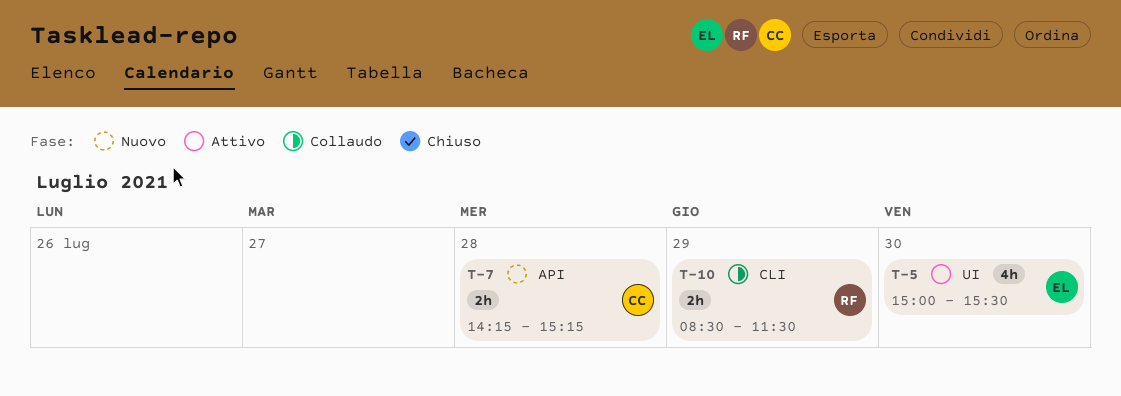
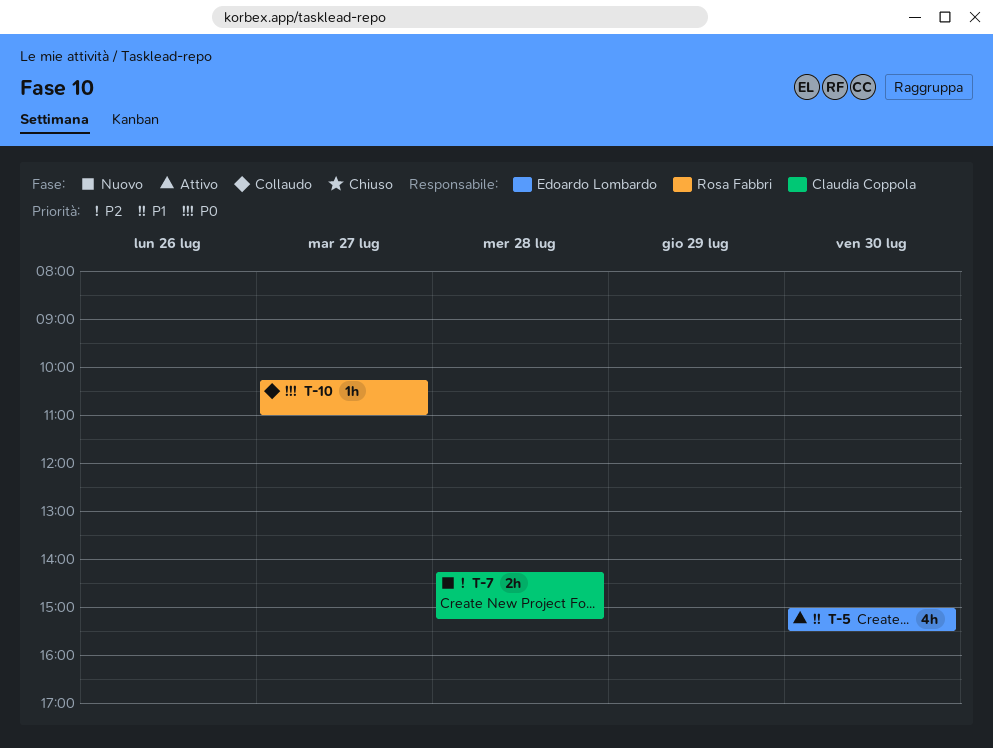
T-10, estimate: 2h -> 1h
T-10, day: Jul 29 -> Jul 27
T-10, begins: 08:30 -> 10:15
T-10, ends: 11:30 -> 11:00

